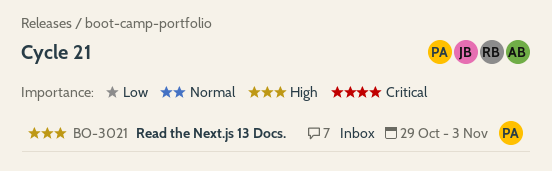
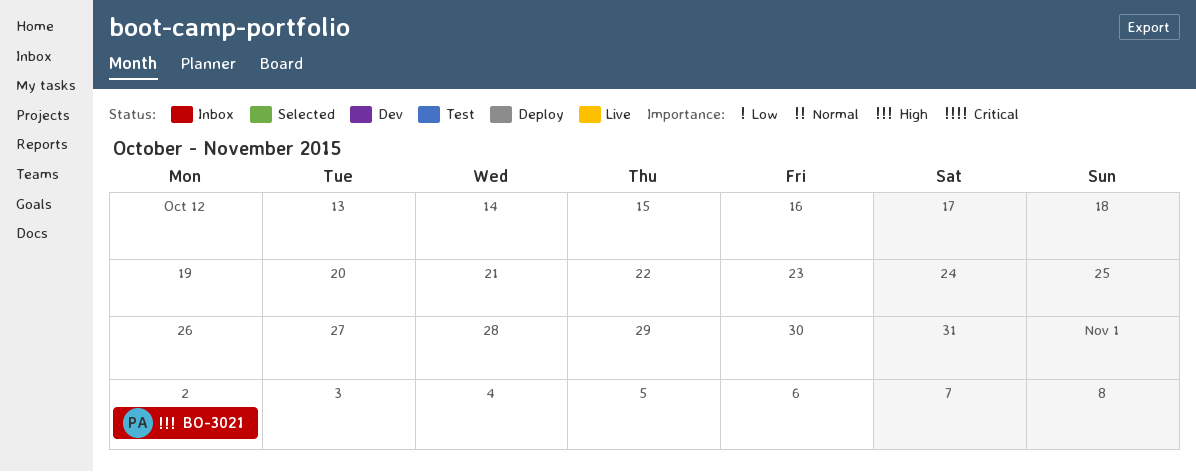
BO-3021, start: Oct 29 -> Nov 2
BO-3021, due: Nov 3 -> Nov 2

